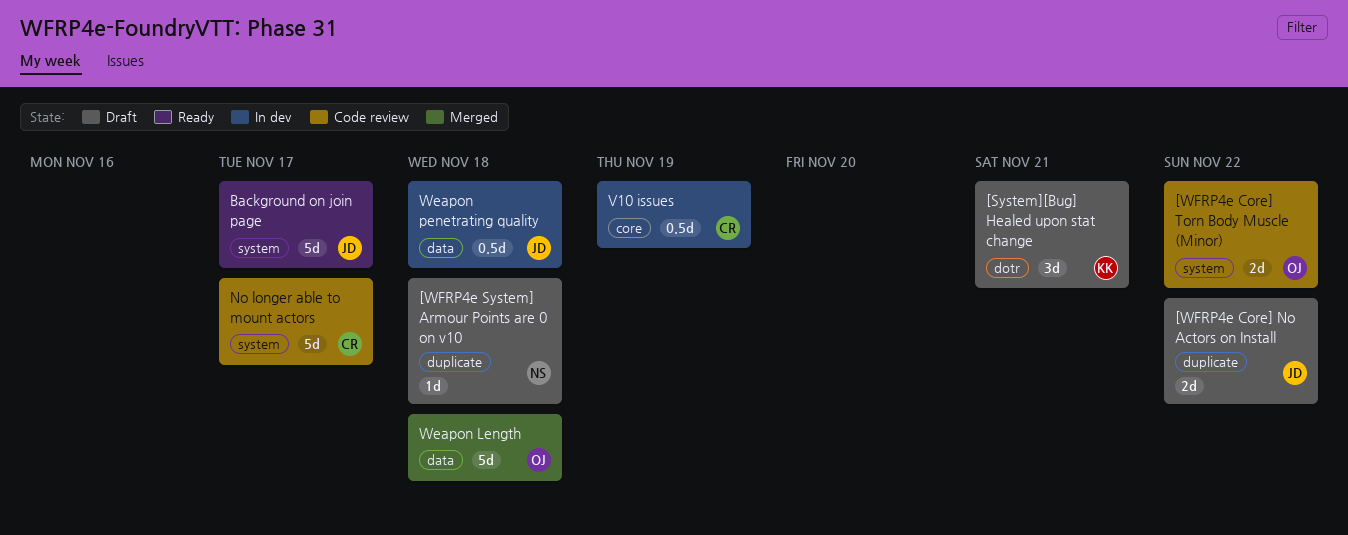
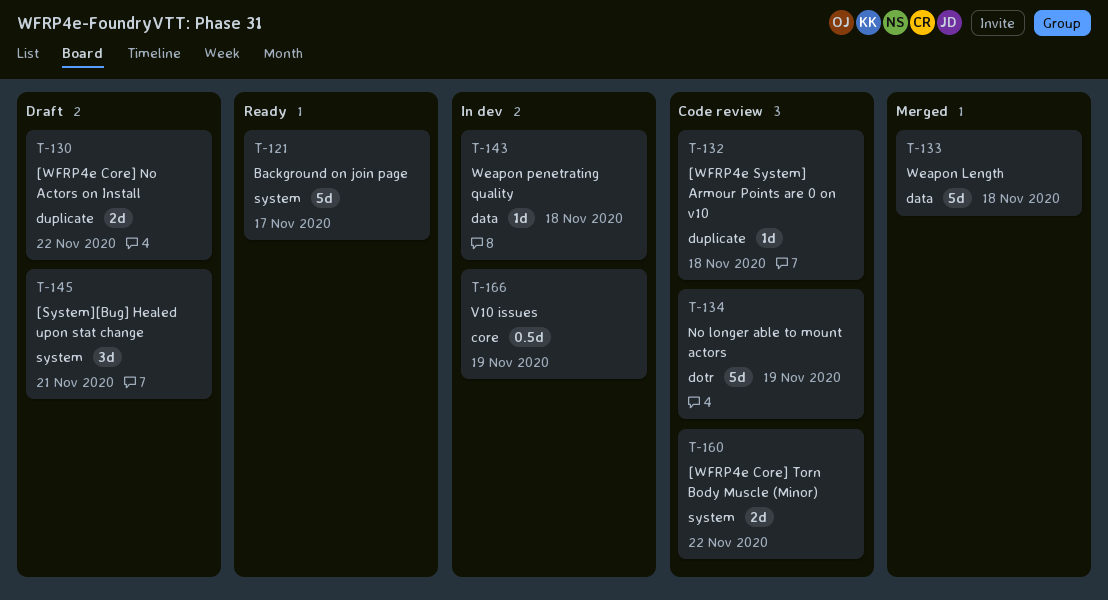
[System][Bug] Healed upon stat change, label: dotr -> system
[WFRP4e System] Armour Points are 0 on v10, status: Draft -> Code review
No longer able to mount actors, label: system -> dotr
No longer able to mount actors, due: Nov 17 -> Nov 19
Weapon penetrating quality, estimate: 0.5d -> 1d

